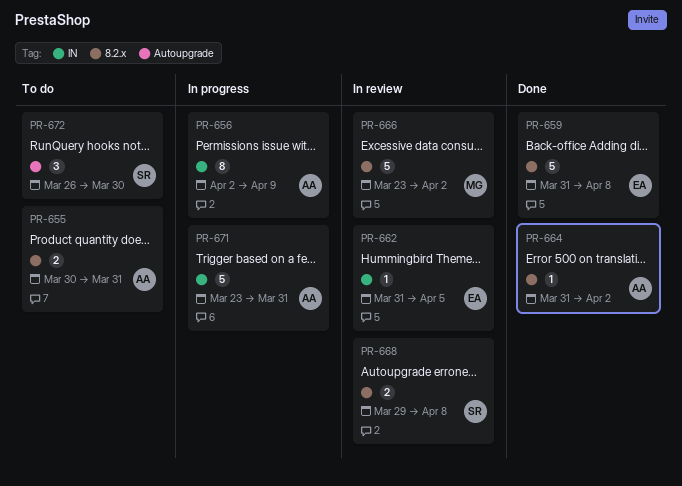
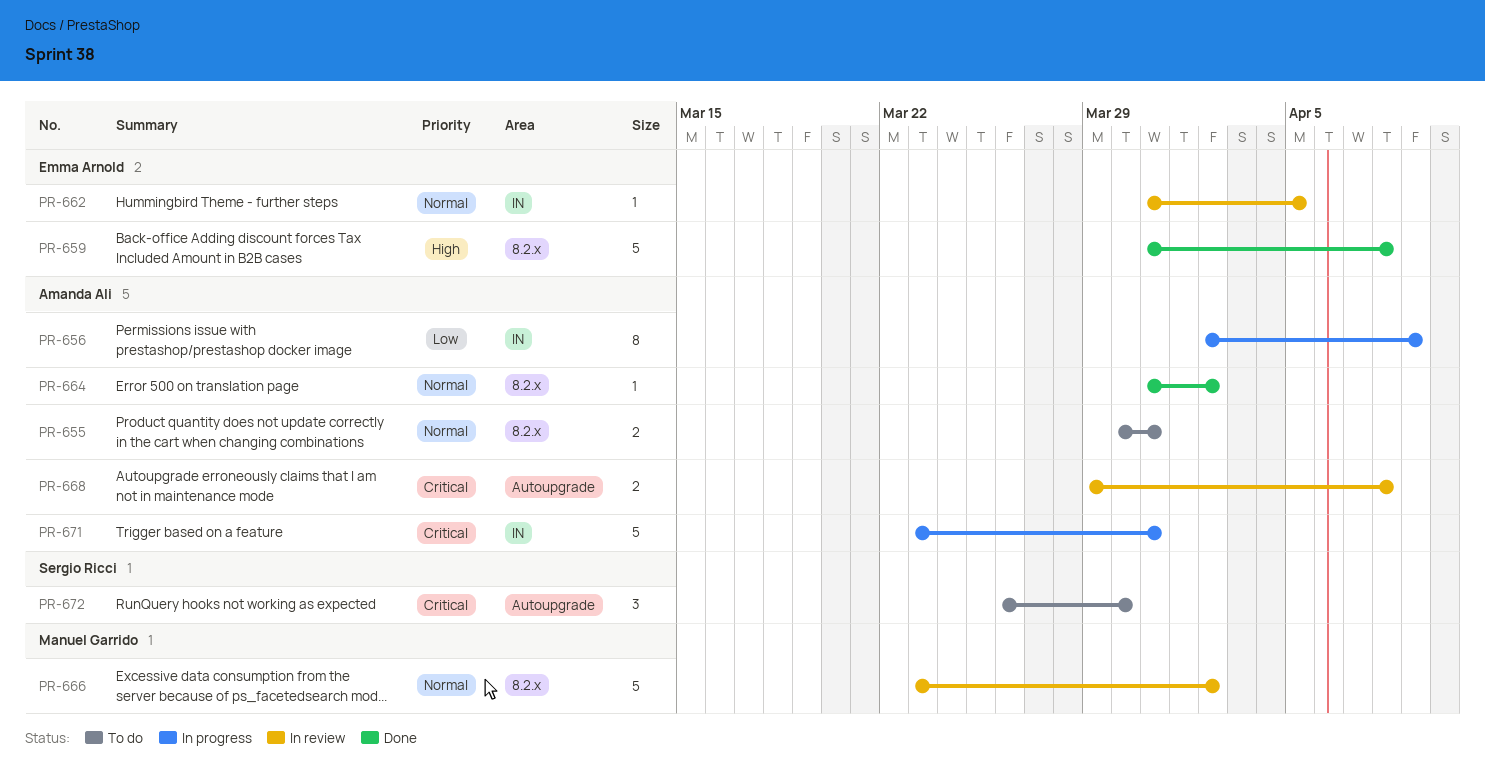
PR-668, owner: Sergio Ricci -> Amanda Ali
PR-668, label: 8.2.x -> Autoupgrade

